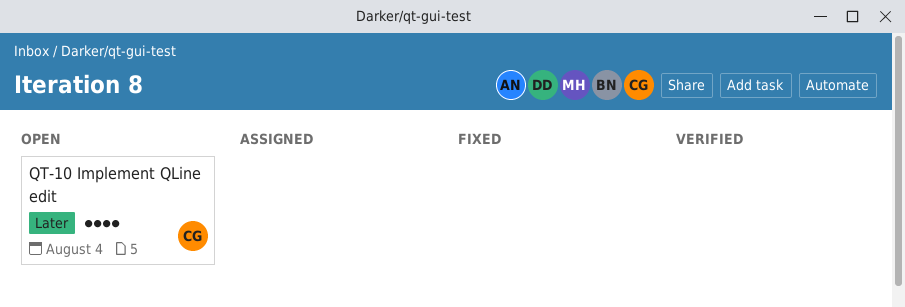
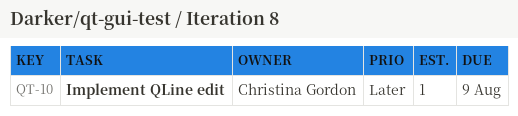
QT-10, estimate: 4 -> 1
QT-10, due: Aug 4 -> Aug 9

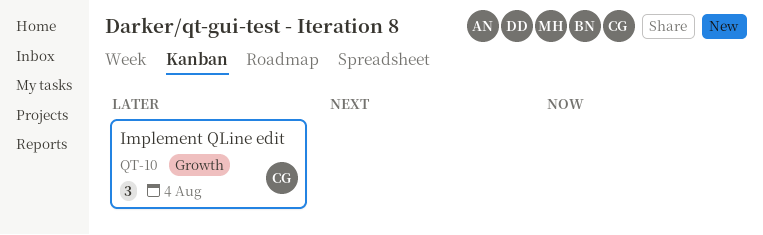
QT-10, estimate: 1 -> 3
QT-10, due: Aug 9 -> Aug 4

